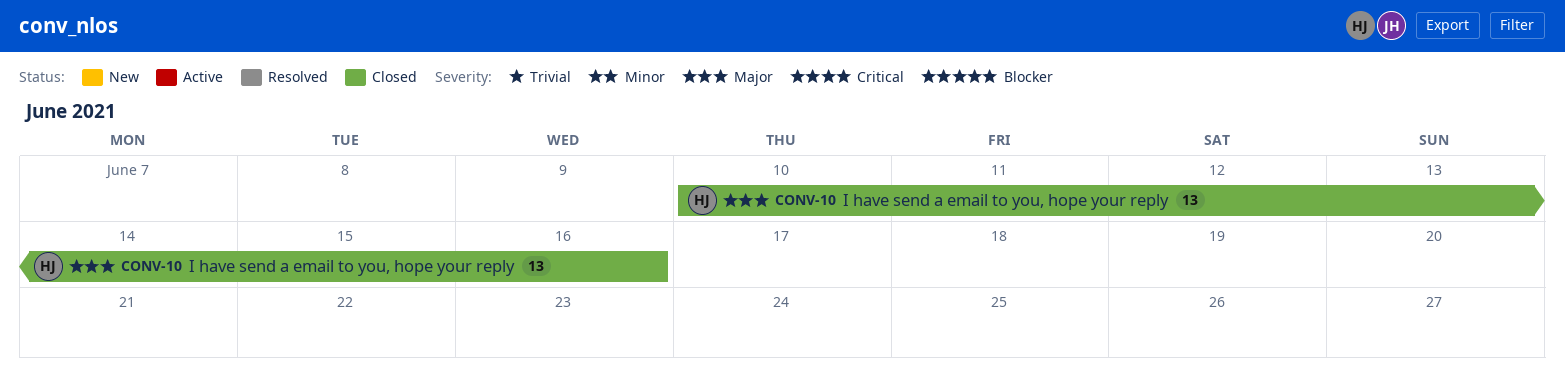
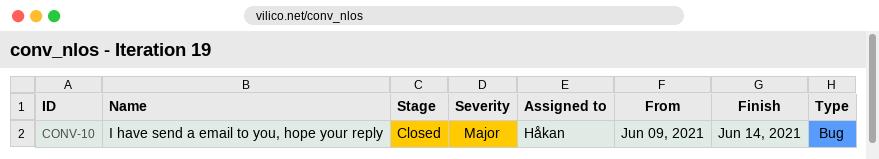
CONV-10, start: Jun 10 -> Jun 9
CONV-10, due: Jun 16 -> Jun 14

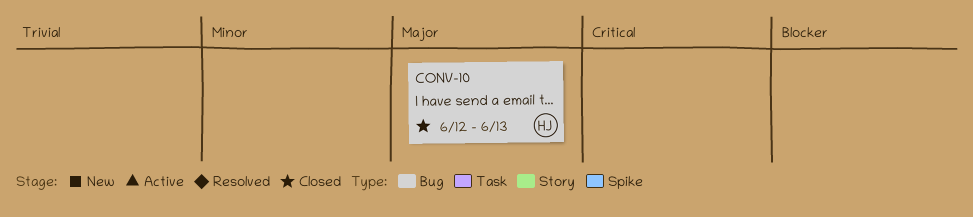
CONV-10, start: Jun 9 -> Jun 12
CONV-10, due: Jun 14 -> Jun 13

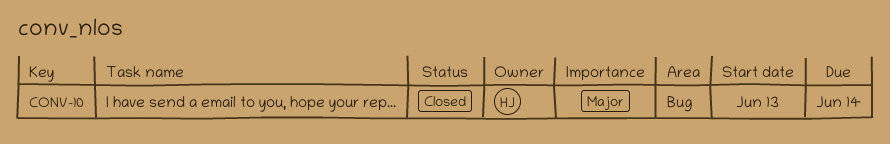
CONV-10, start: Jun 12 -> Jun 13
CONV-10, due: Jun 13 -> Jun 14

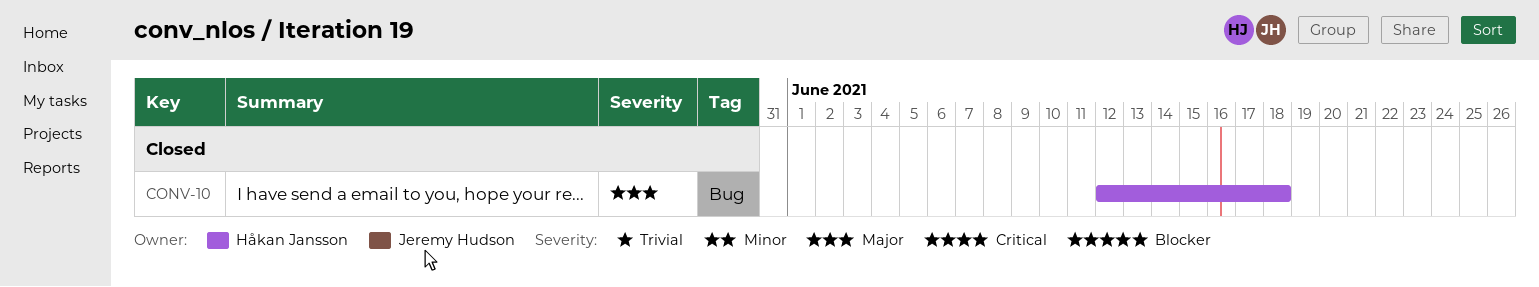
CONV-10, start: Jun 13 -> Jun 12
CONV-10, due: Jun 14 -> Jun 18

